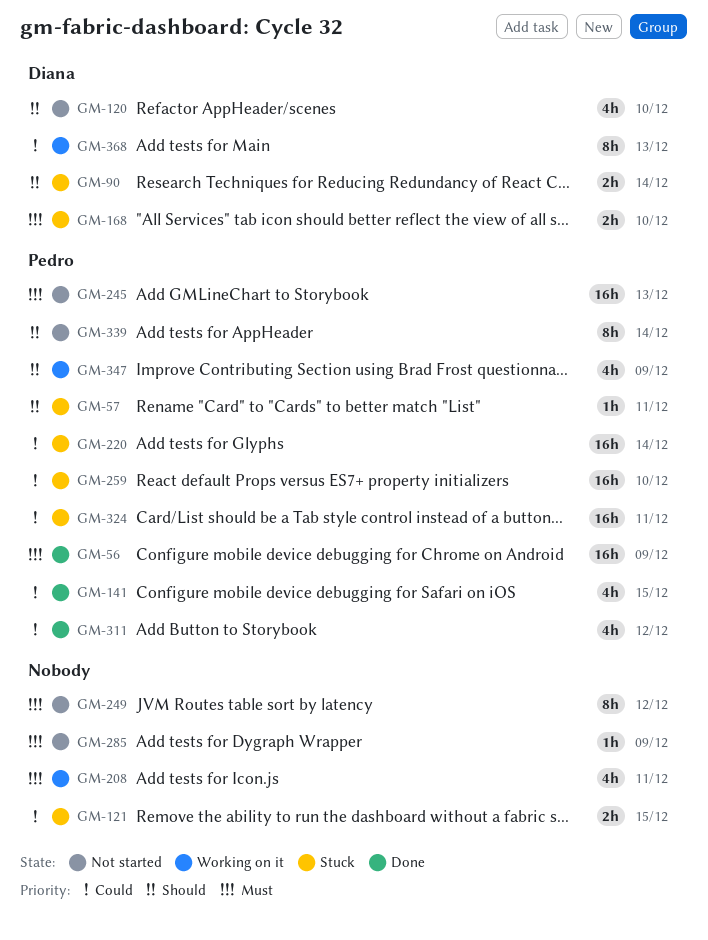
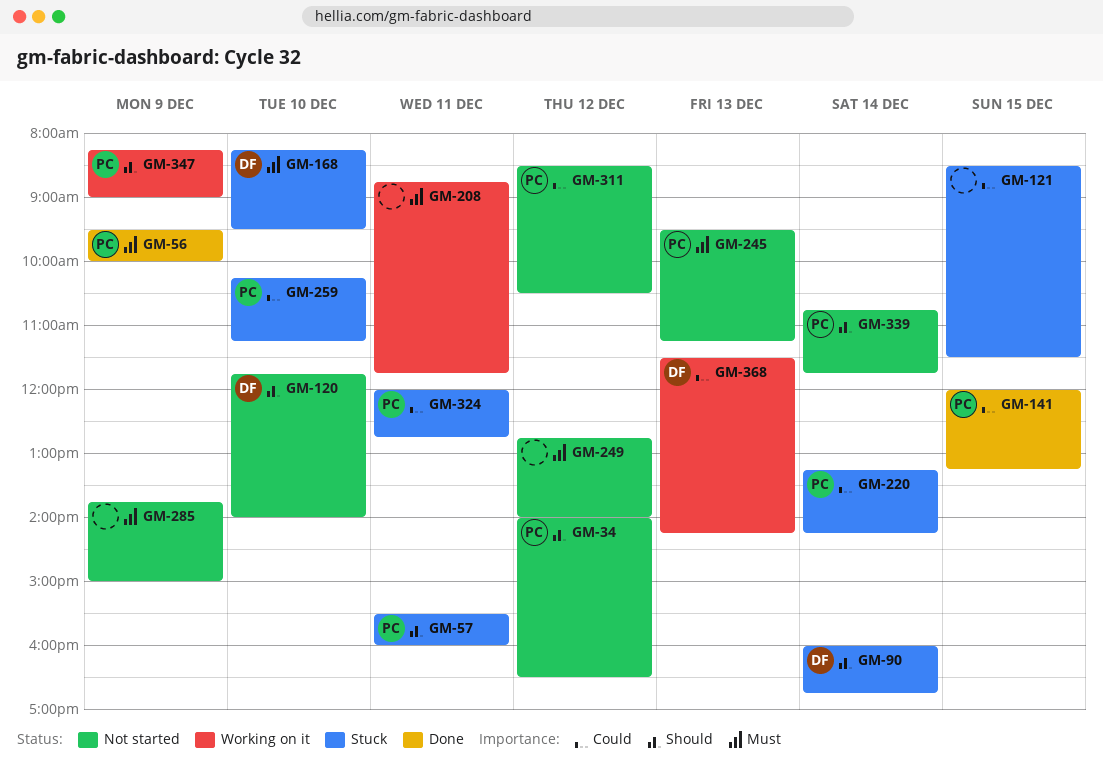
GM-34: none -> present
GM-311, status: Done -> Not started

